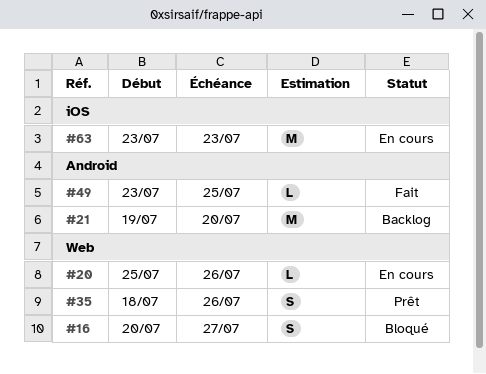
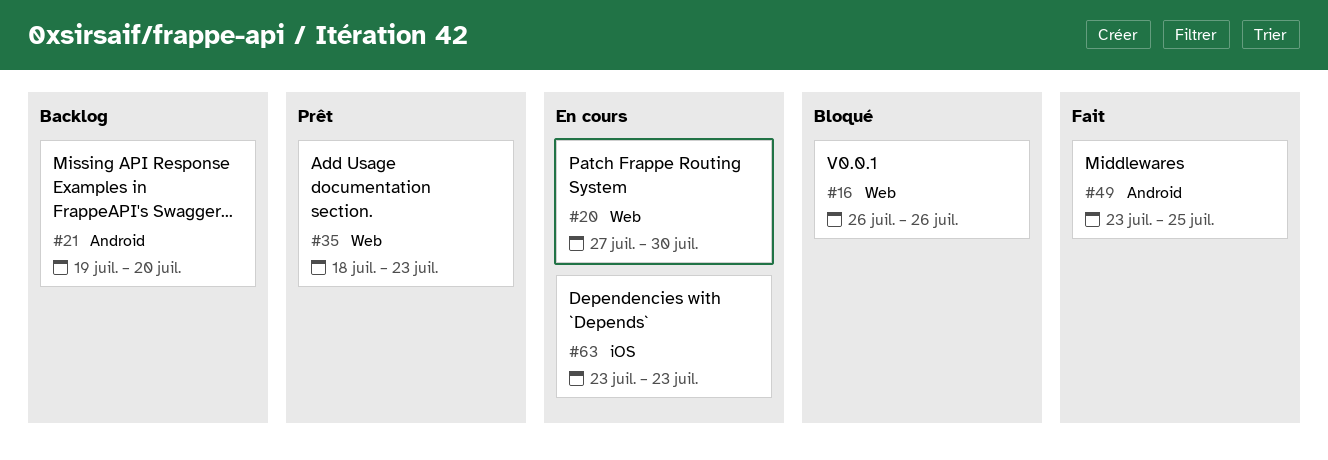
#16, start: Jul 20 -> Jul 26
#16, due: Jul 27 -> Jul 26
#20, start: Jul 25 -> Jul 27
#20, due: Jul 26 -> Jul 30
#35, due: Jul 26 -> Jul 23

